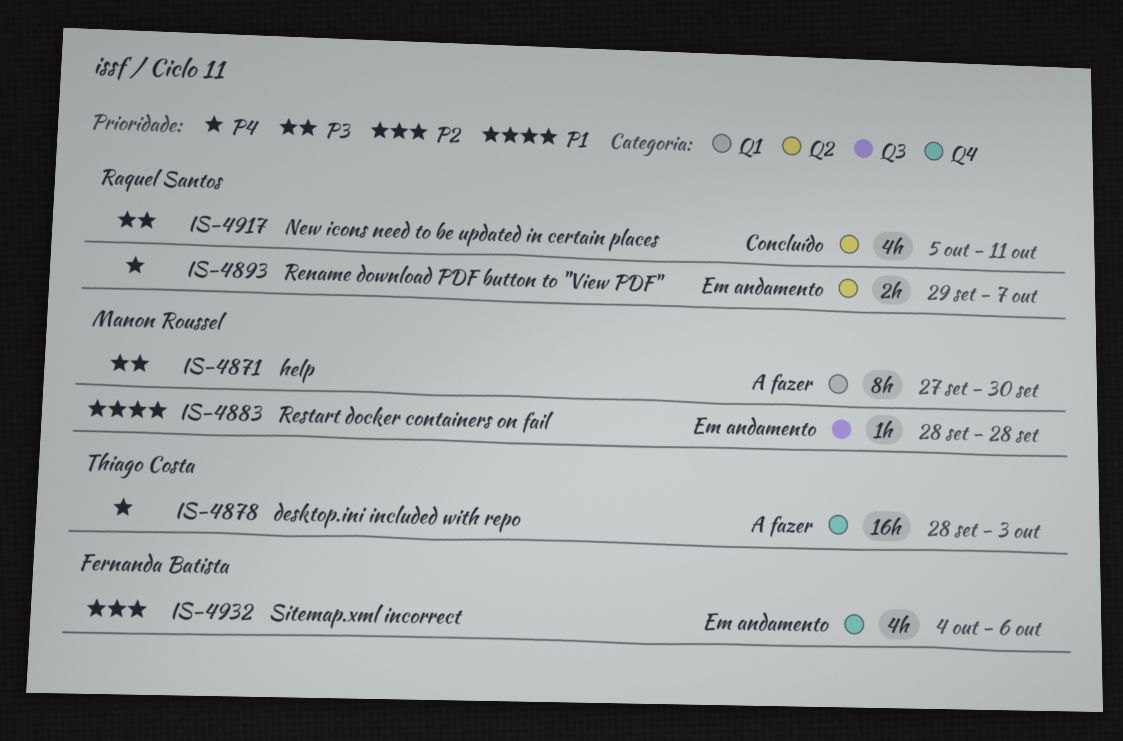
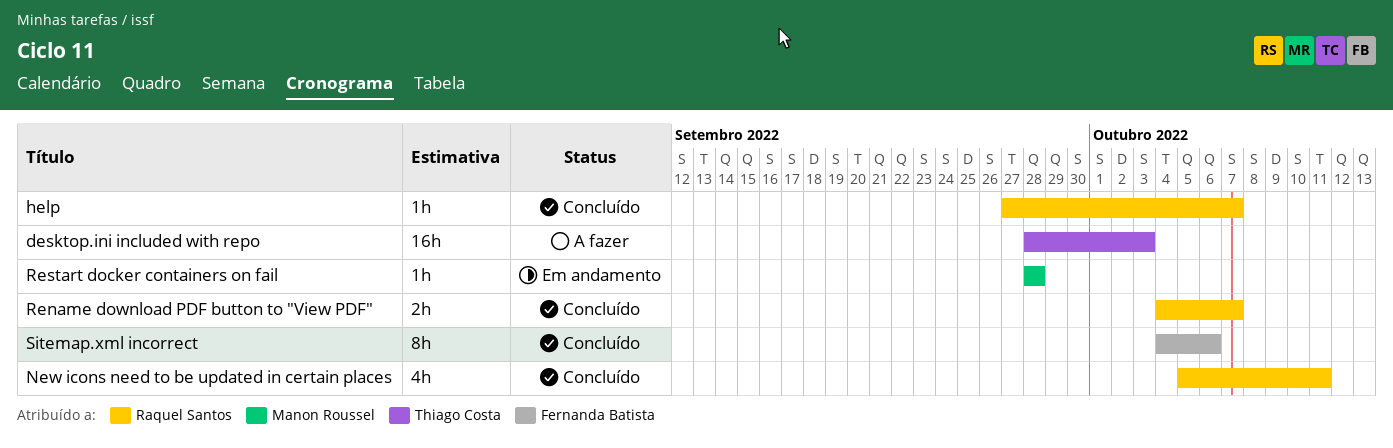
help, status: A fazer -> Concluído
help, owner: Manon Roussel -> Raquel Santos
help, estimate: 8h -> 1h
help, due: Sep 30 -> Oct 7
Rename download PDF button to "View PDF", status: Em andamento -> Concluído
Rename download PDF button to "View PDF", start: Sep 29 -> Oct 4
Sitemap.xml incorrect, status: Em andamento -> Concluído
Sitemap.xml incorrect, estimate: 4h -> 8h

